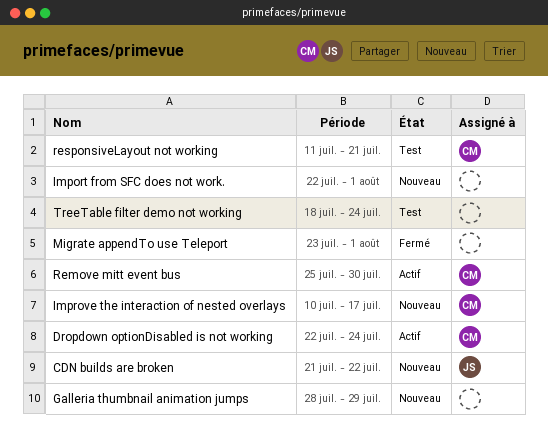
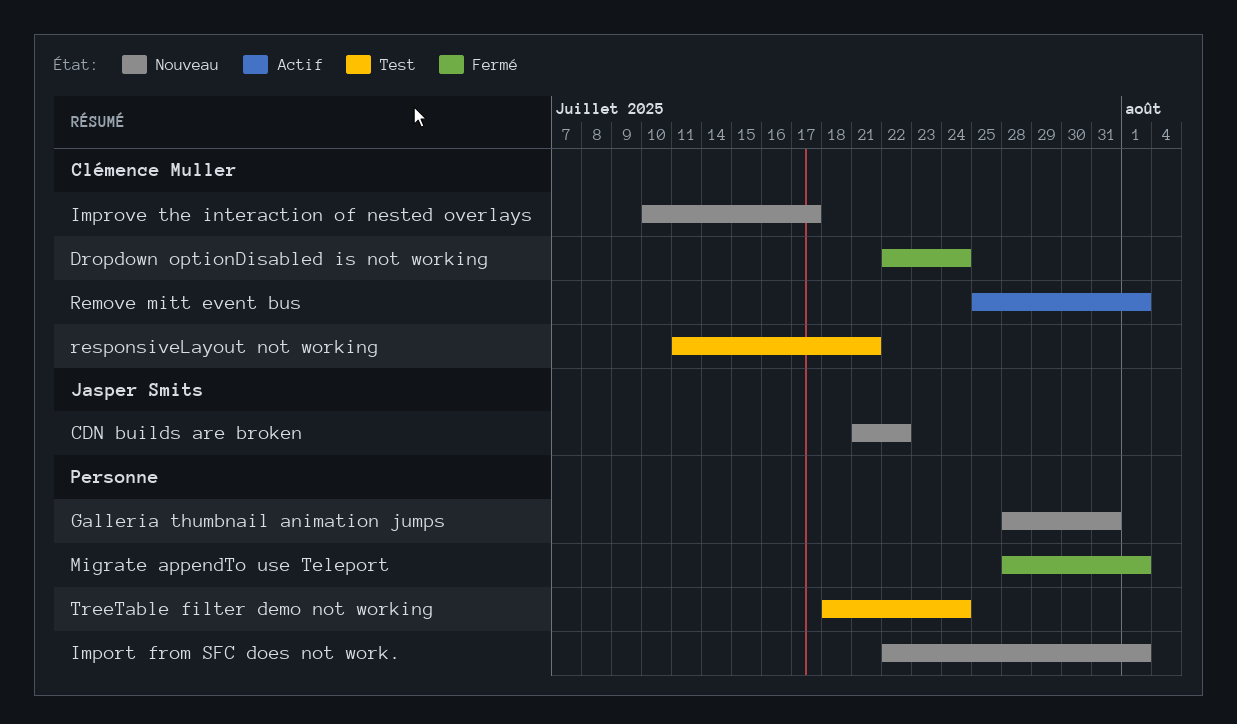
Dropdown optionDisabled is not working, status: Actif -> Fermé
Galleria thumbnail animation jumps, due: Jul 29 -> Jul 31
Migrate appendTo use Teleport, start: Jul 23 -> Jul 28
Remove mitt event bus, due: Jul 30 -> Aug 1

